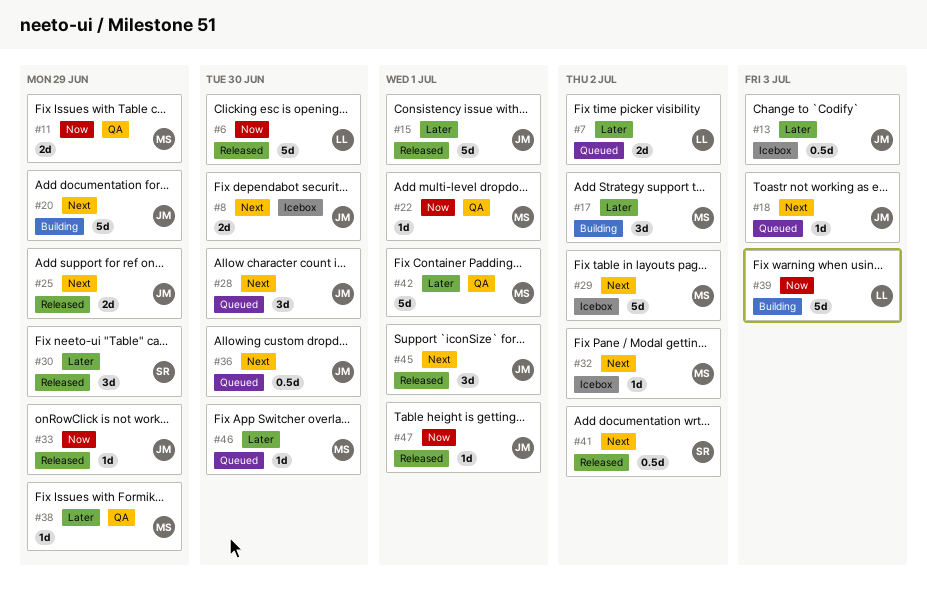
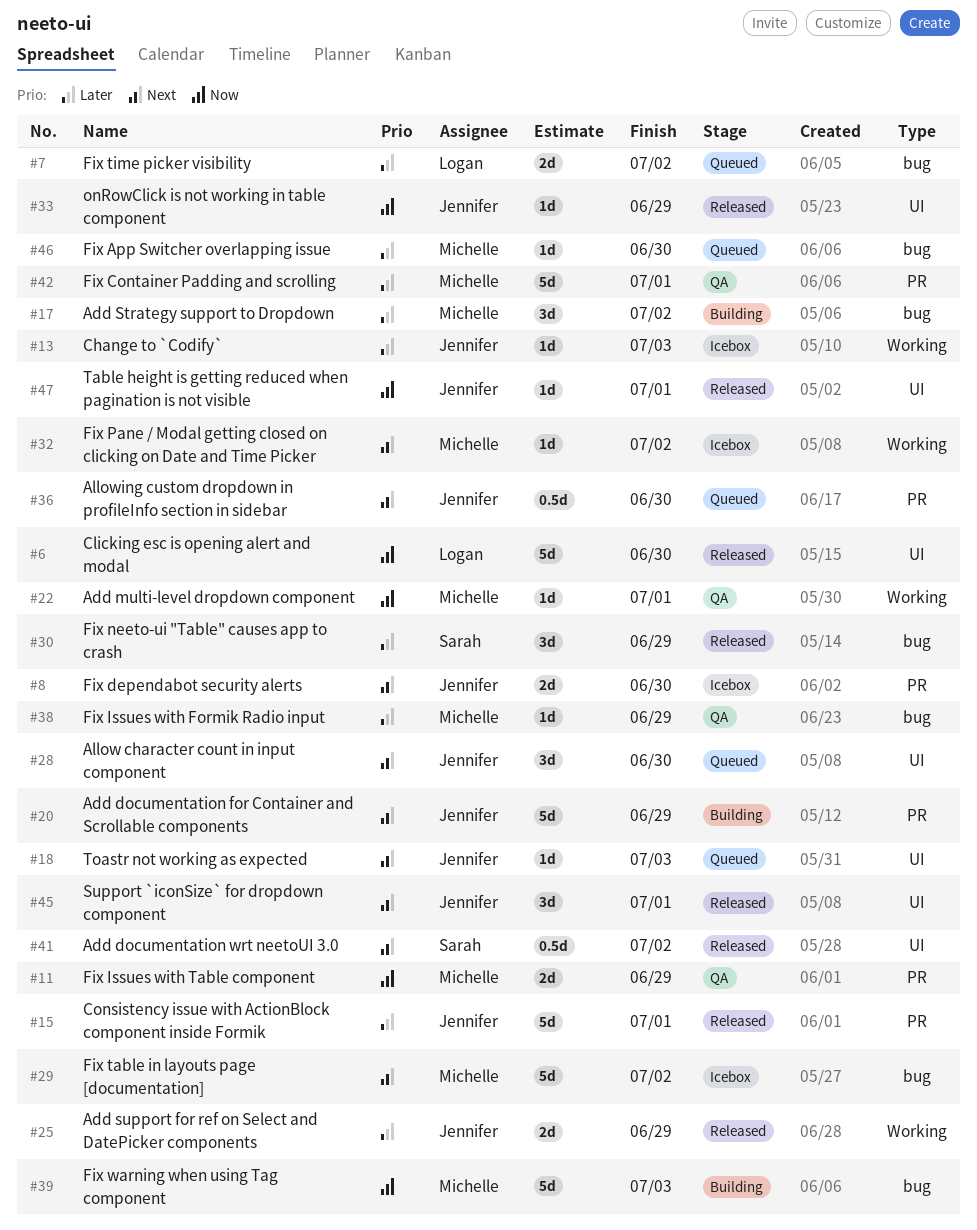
#13, estimate: 0.5d -> 1d
#25, priority: Next -> Later
#39, owner: Logan -> Michelle

